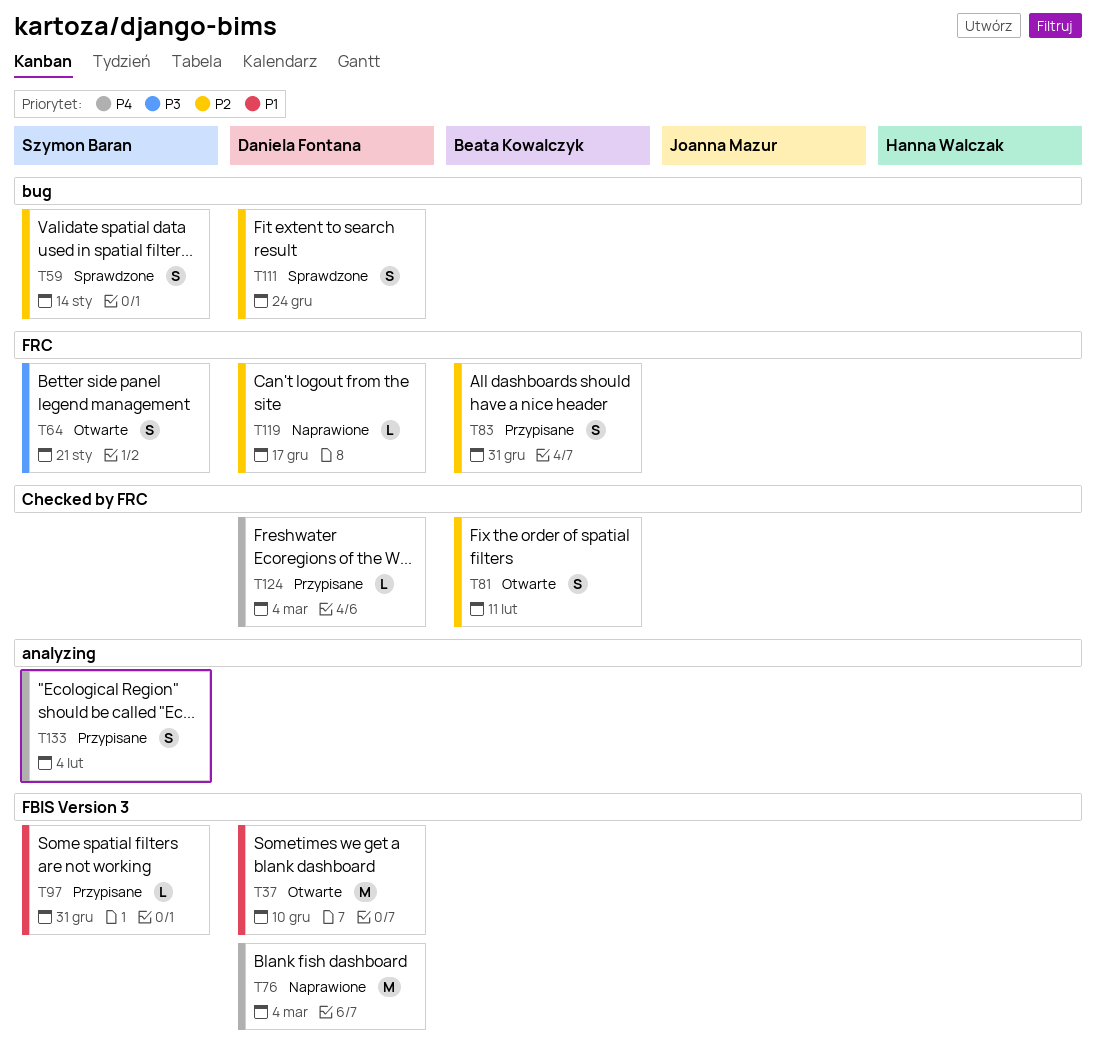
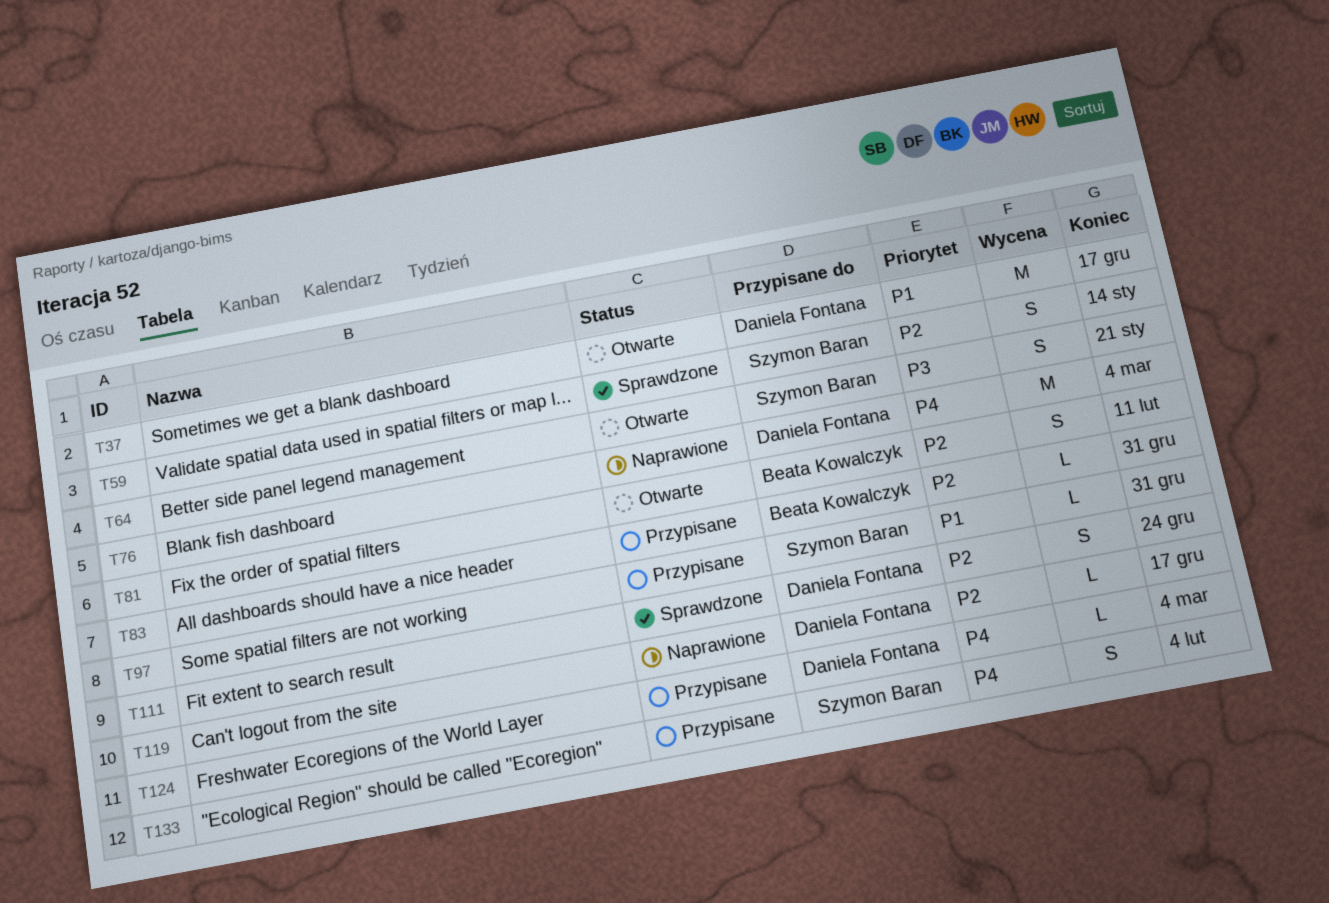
T37, due: Dec 10 -> Dec 17
T83, estimate: S -> L

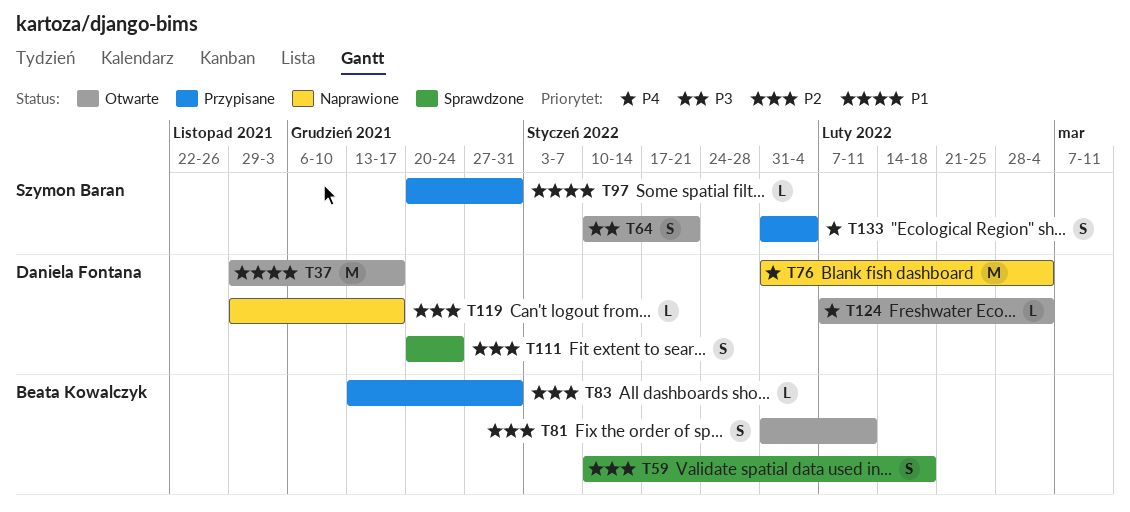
T59, owner: Szymon Baran -> Beata Kowalczyk
T59, due: Jan 14 -> Feb 18
T124, status: Przypisane -> Otwarte

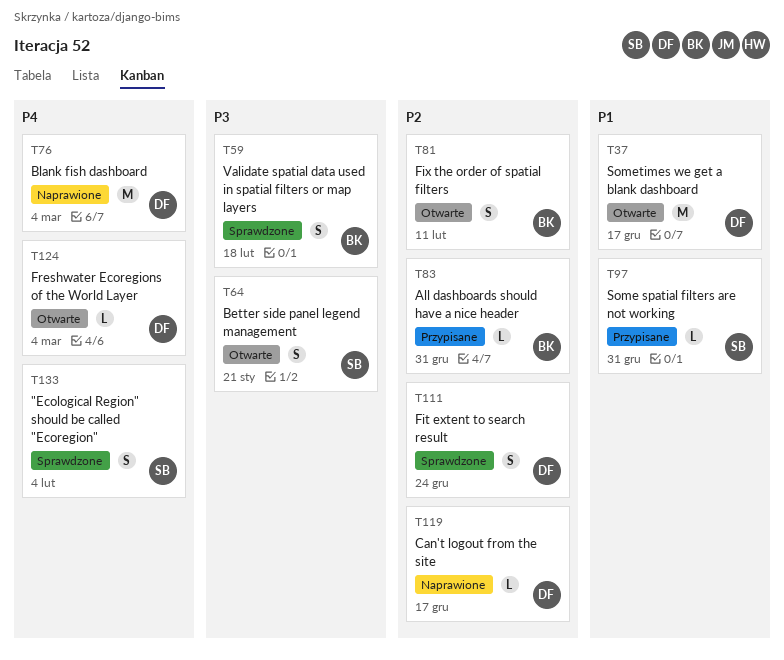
T59, priority: P2 -> P3
T133, status: Przypisane -> Sprawdzone

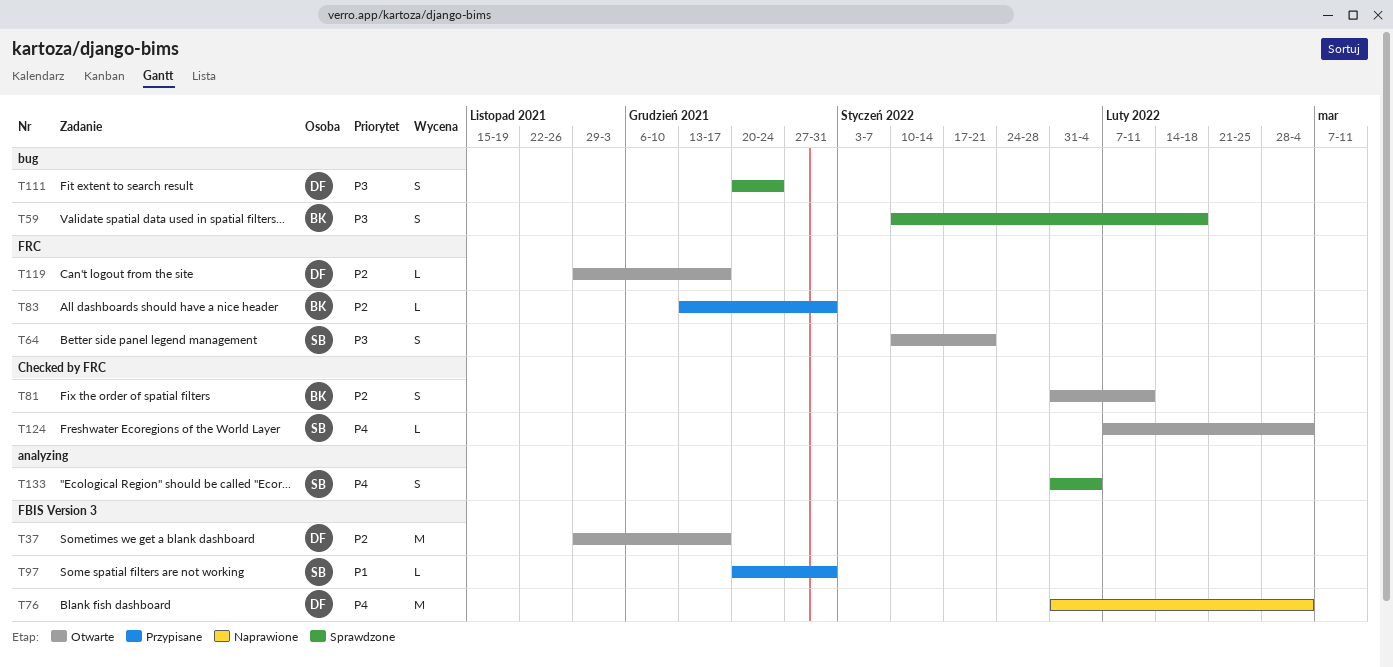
T37, priority: P1 -> P2
T111, priority: P2 -> P3
T119, status: Naprawione -> Otwarte
T124, owner: DF -> SB

